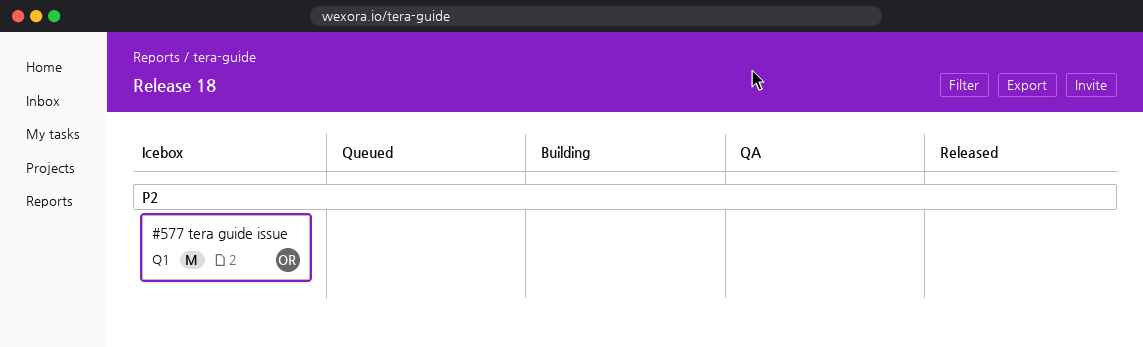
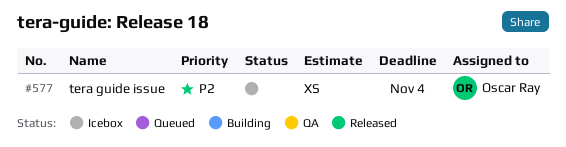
#577, estimate: M -> XS

